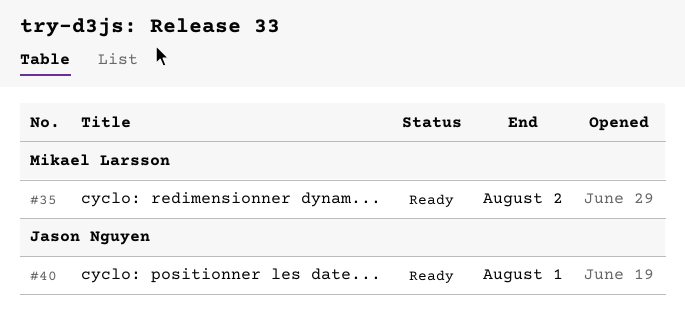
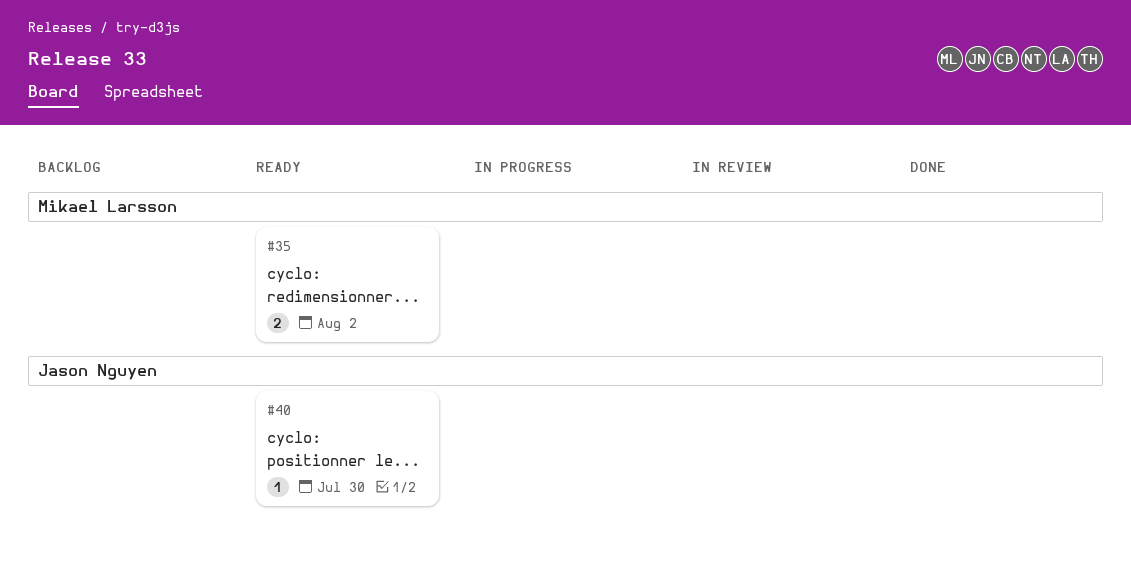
#40, due: Aug 1 -> Jul 30

